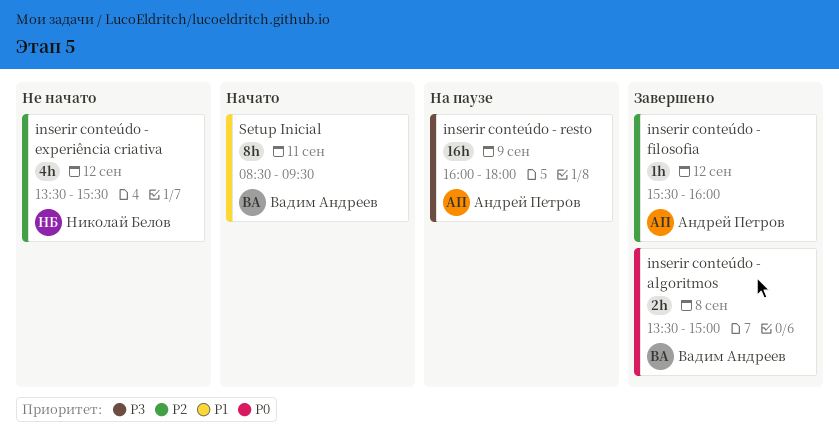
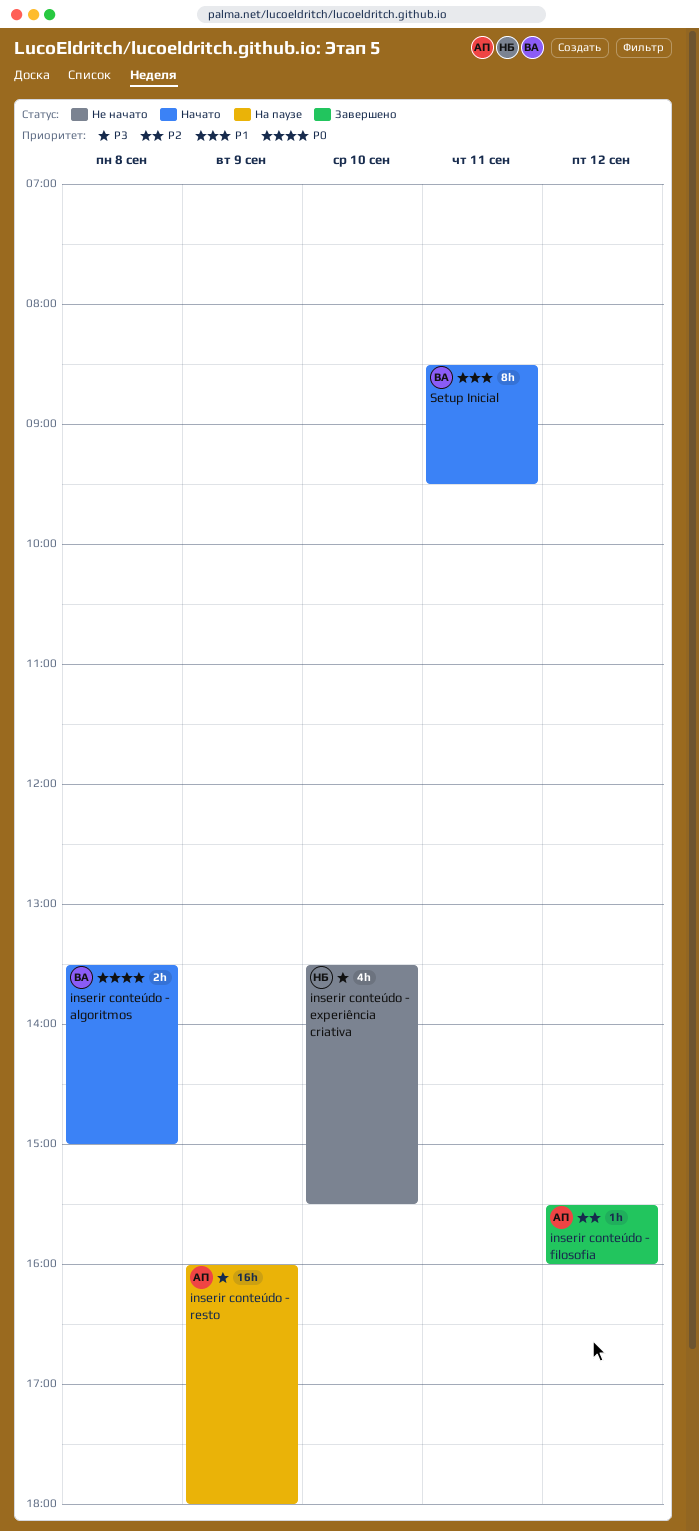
inserir conteúdo - algoritmos, status: Завершено -> Начато
inserir conteúdo - experiência criativa, priority: P2 -> P3
inserir conteúdo - experiência criativa, day: Sep 12 -> Sep 10

